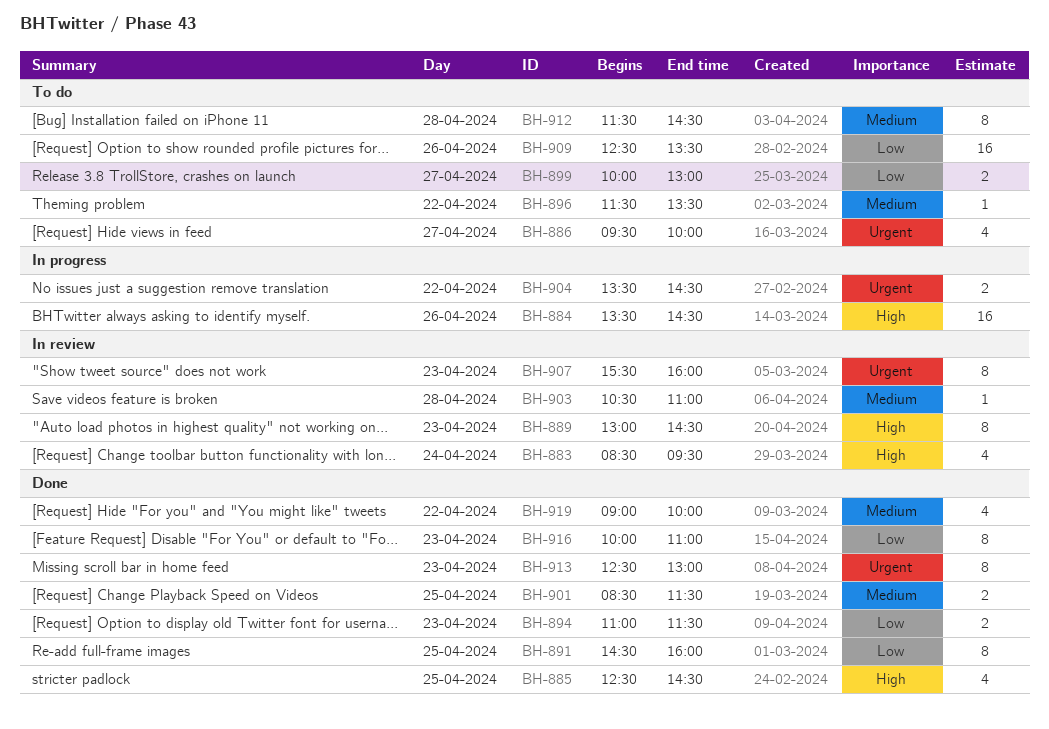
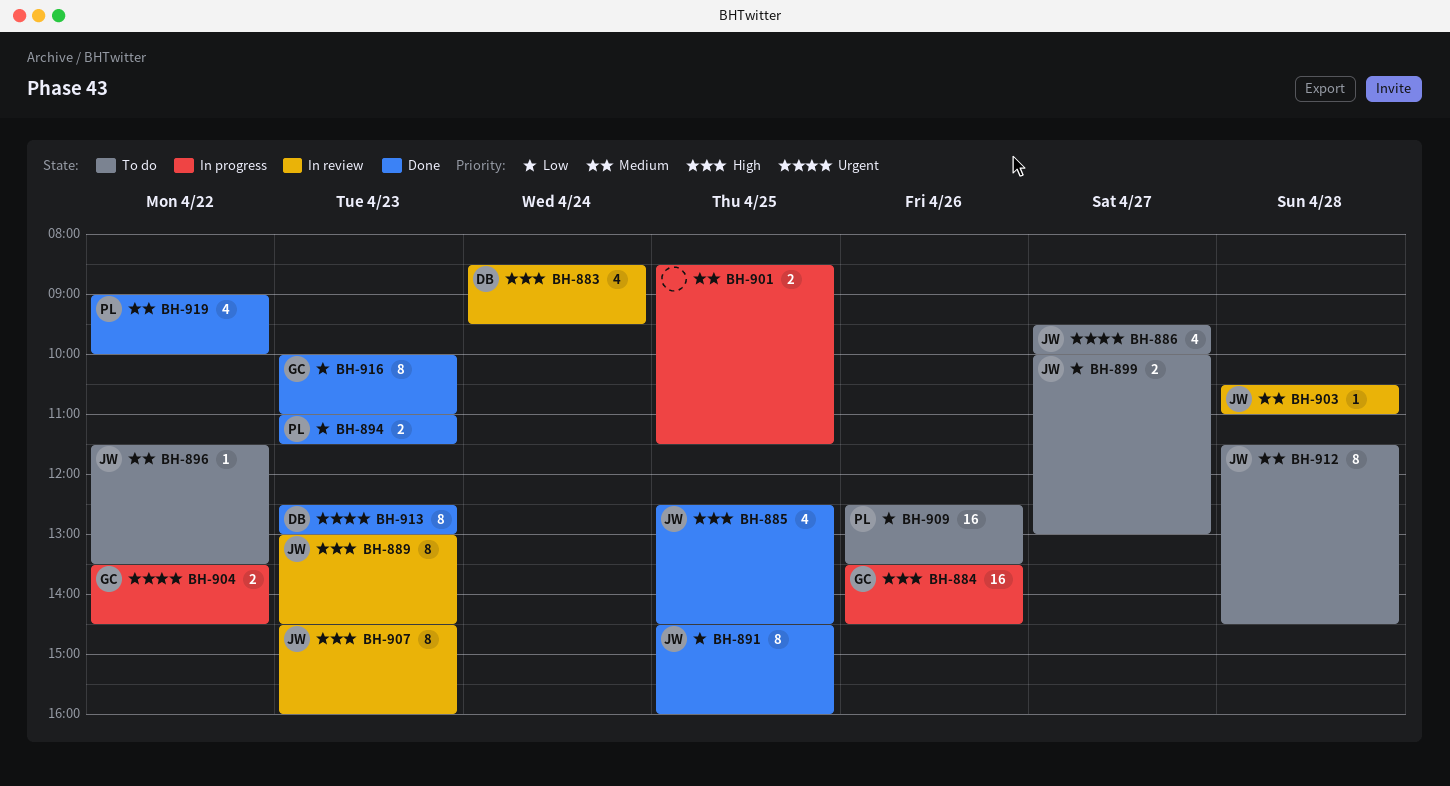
BH-901, status: Done -> In progress
BH-907, priority: Urgent -> High
BH-907, begins: 15:30 -> 14:30

